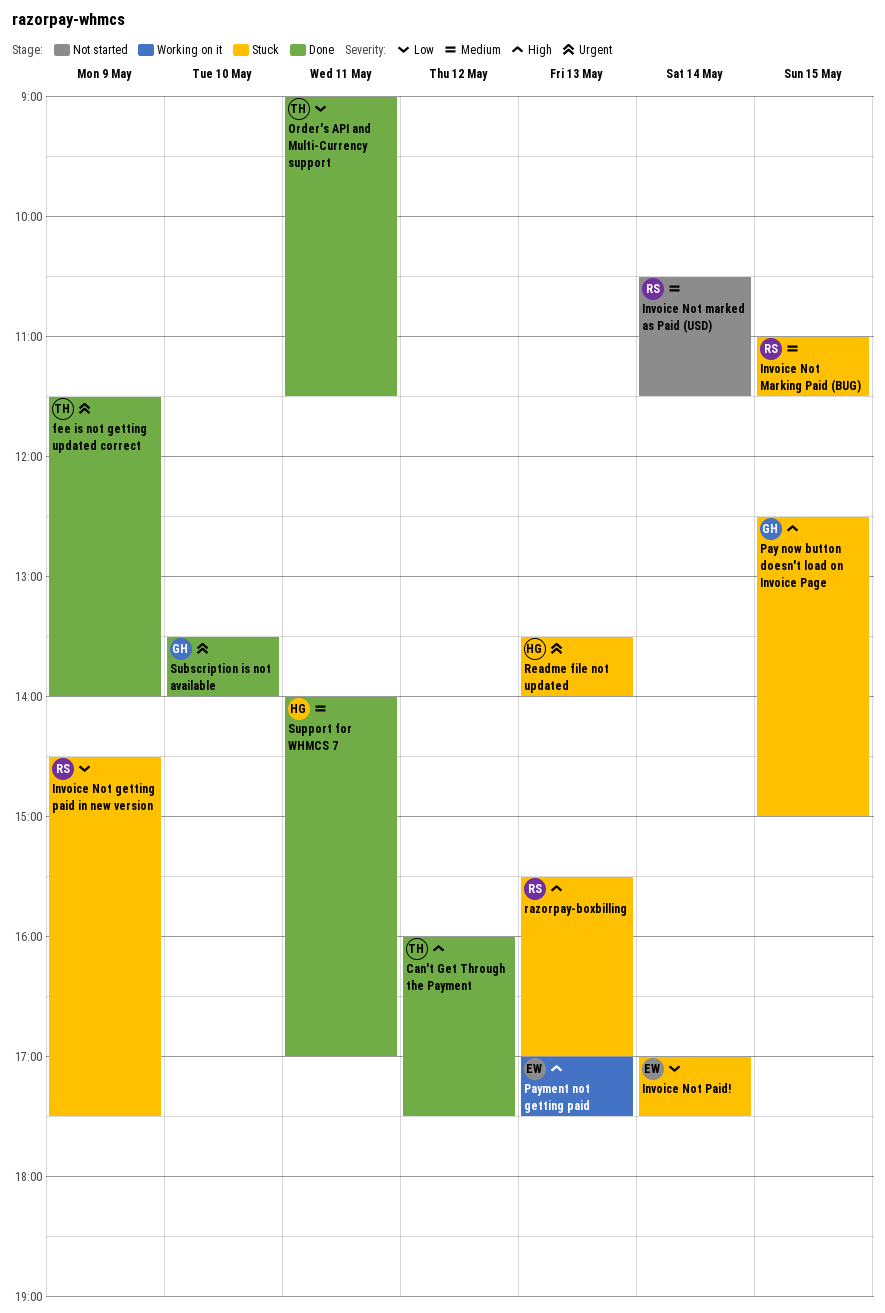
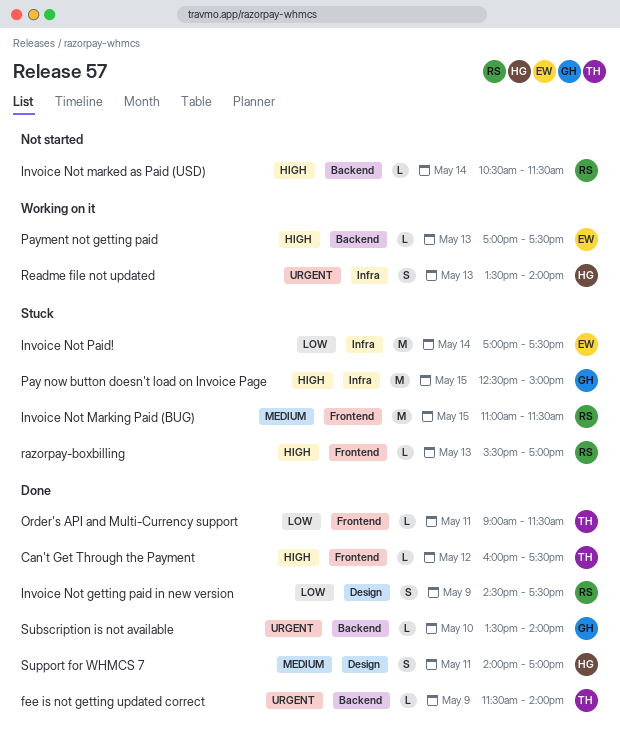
Invoice Not getting paid in new version, status: Stuck -> Done
Invoice Not marked as Paid (USD), priority: Medium -> High
Readme file not updated, status: Stuck -> Working on it

